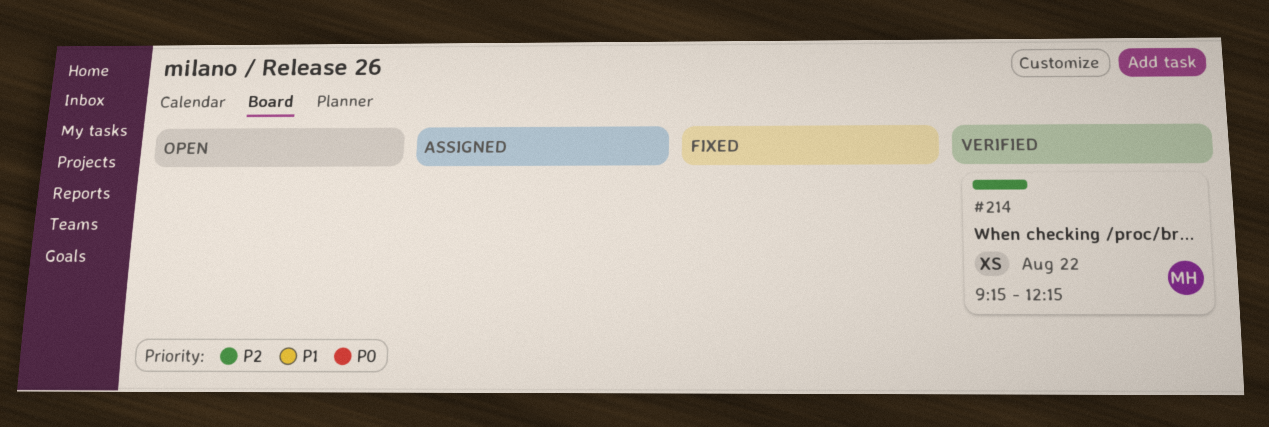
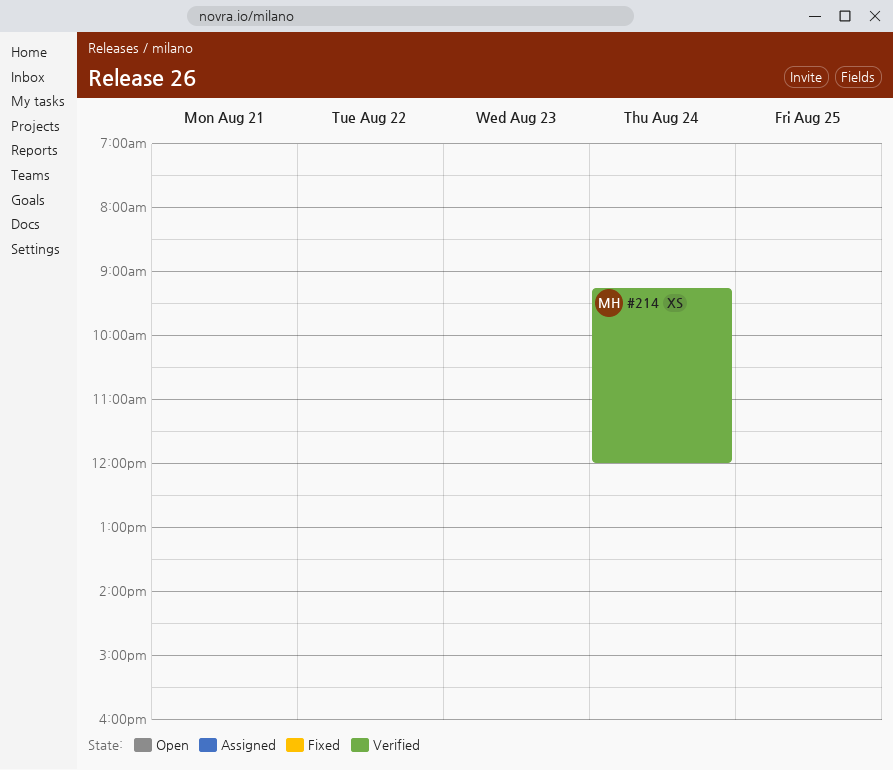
#214, day: Aug 22 -> Aug 24
#214, ends: 12:15 -> 12:00

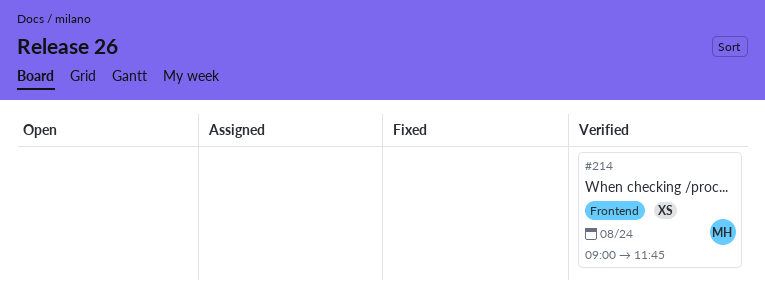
#214, begins: 09:15 -> 09:00
#214, ends: 12:00 -> 11:45

